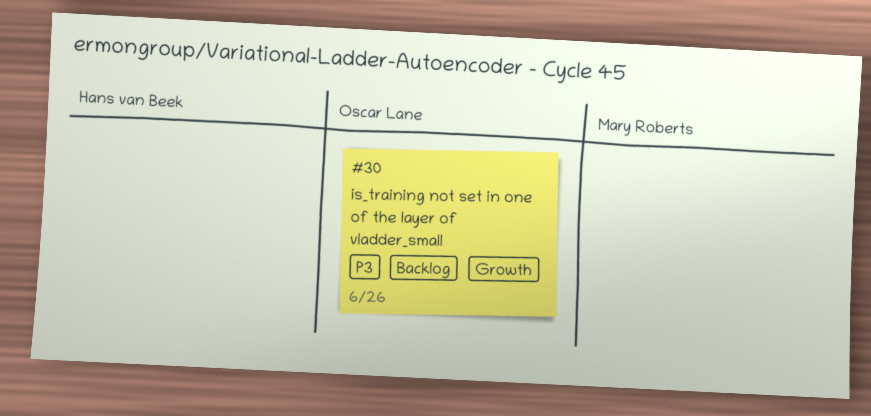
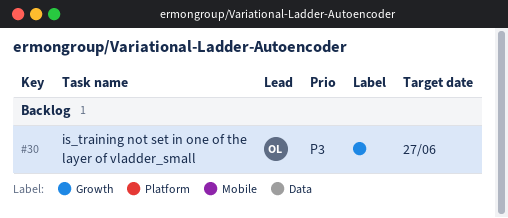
#30, due: Jun 26 -> Jun 27

